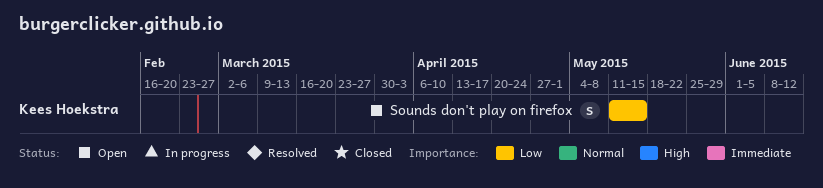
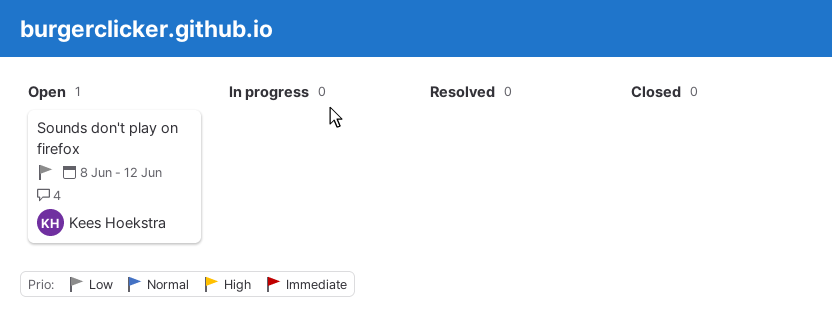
Sounds don't play on firefox, start: May 11 -> Jun 8
Sounds don't play on firefox, due: May 15 -> Jun 12

